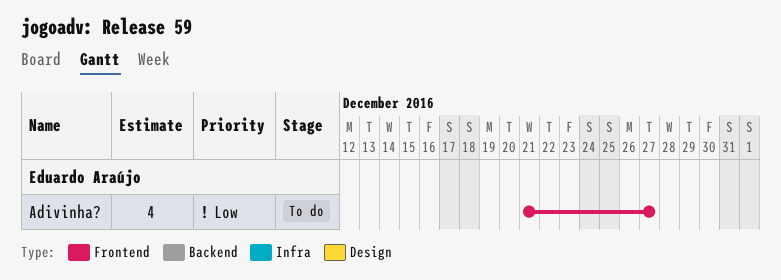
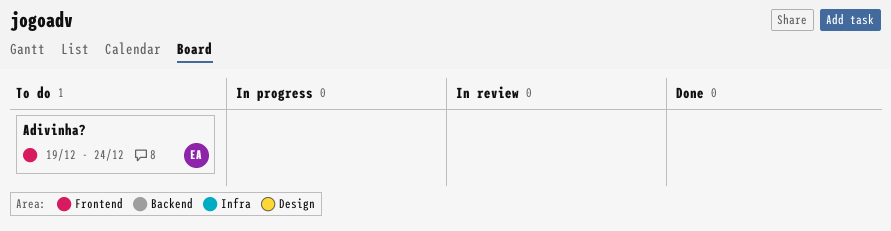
Adivinha?, start: Dec 21 -> Dec 19
Adivinha?, due: Dec 27 -> Dec 24

